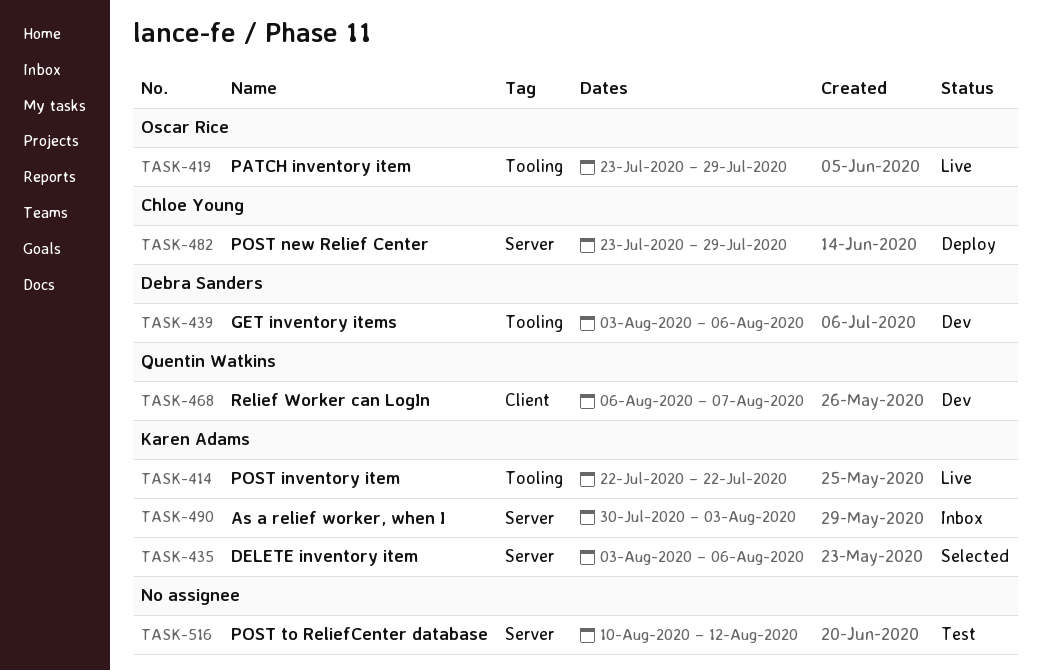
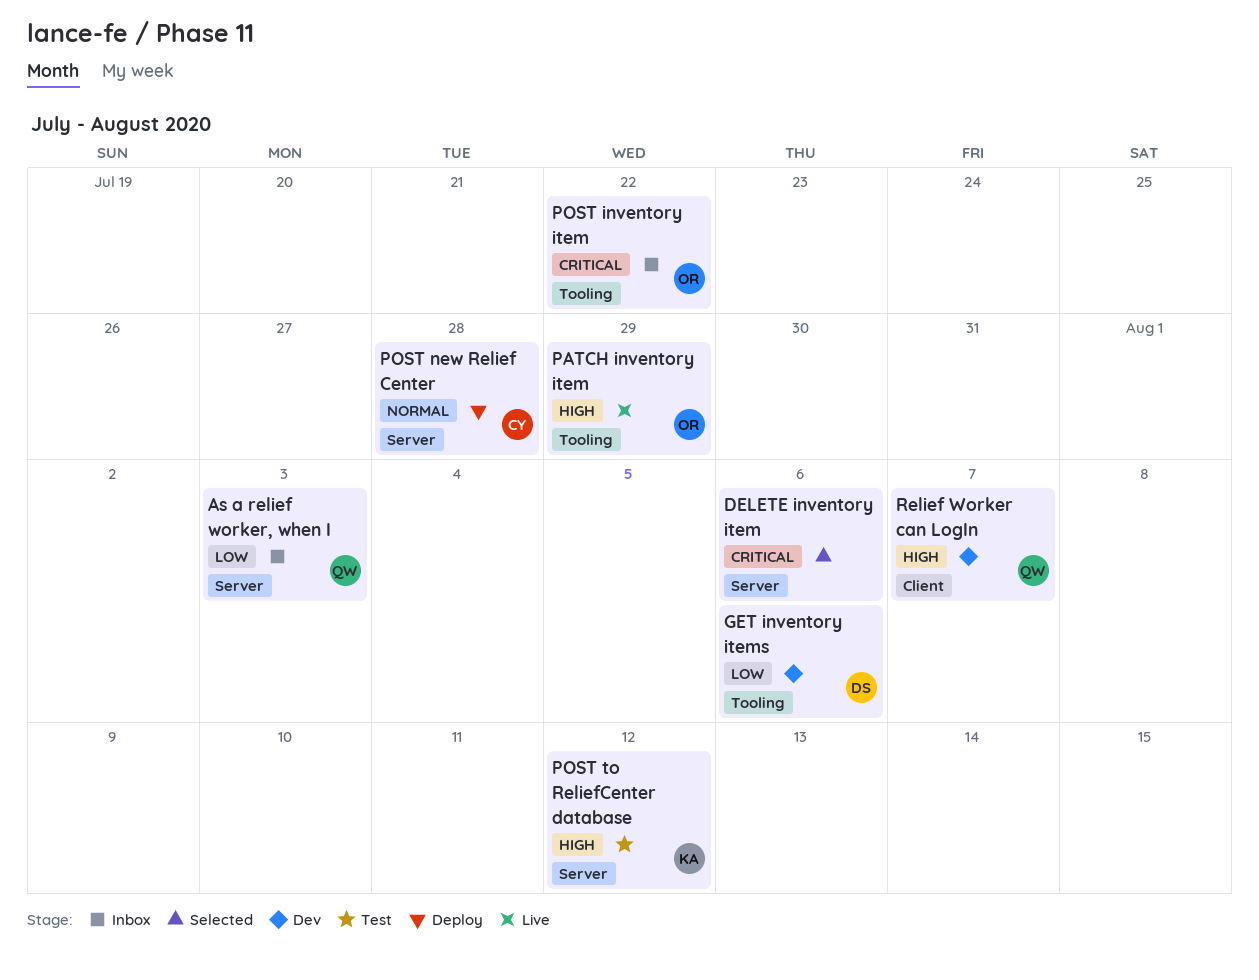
As a relief worker, when I, owner: Karen Adams -> Quentin Watkins
DELETE inventory item, owner: Karen Adams -> none
POST inventory item, status: Live -> Inbox
POST inventory item, owner: Karen Adams -> Oscar Rice
POST new Relief Center, due: Jul 29 -> Jul 28
POST to ReliefCenter database, owner: none -> Karen Adams

